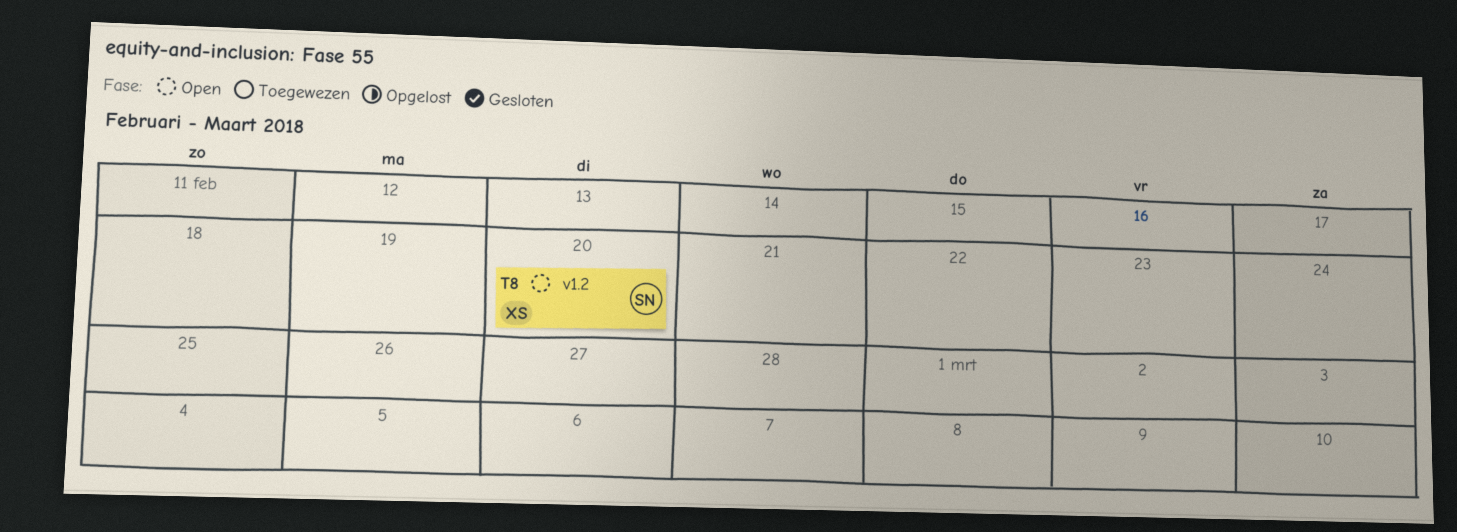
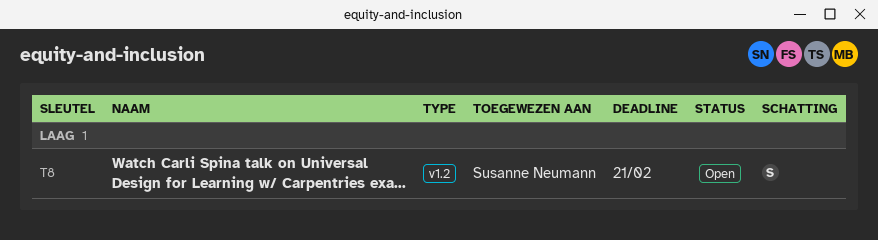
T8, estimate: XS -> S
T8, due: Feb 20 -> Feb 21

